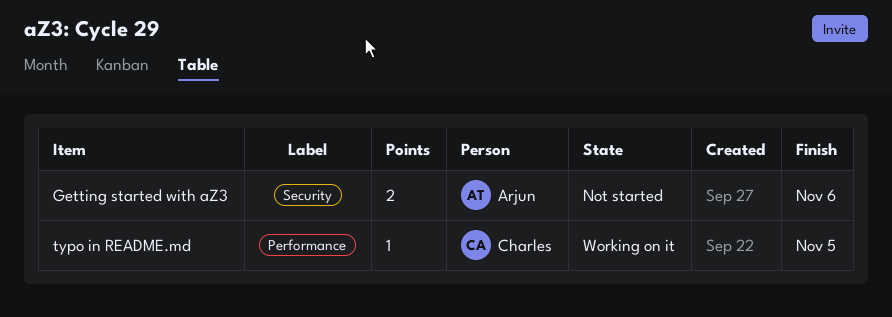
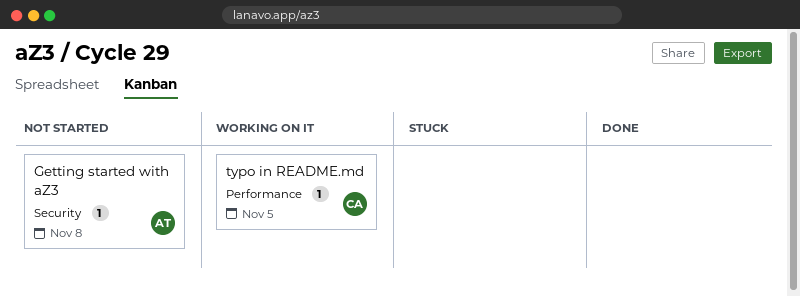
Getting started with aZ3, estimate: 2 -> 1
Getting started with aZ3, due: Nov 6 -> Nov 8

